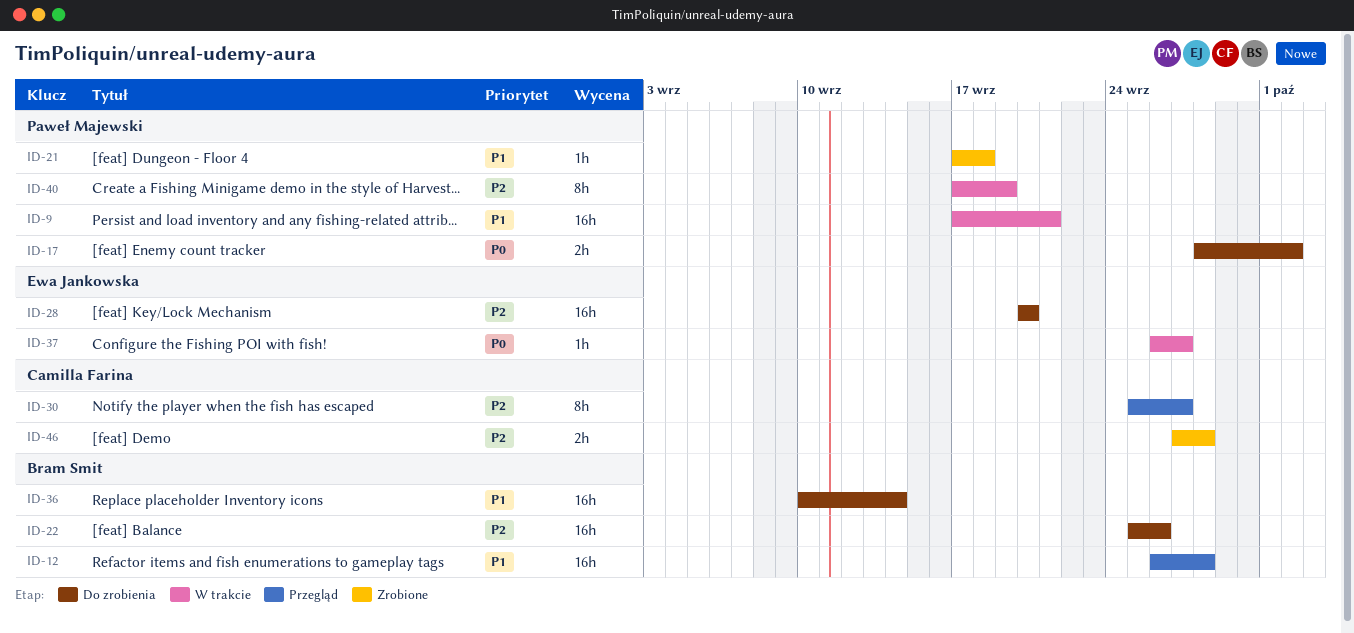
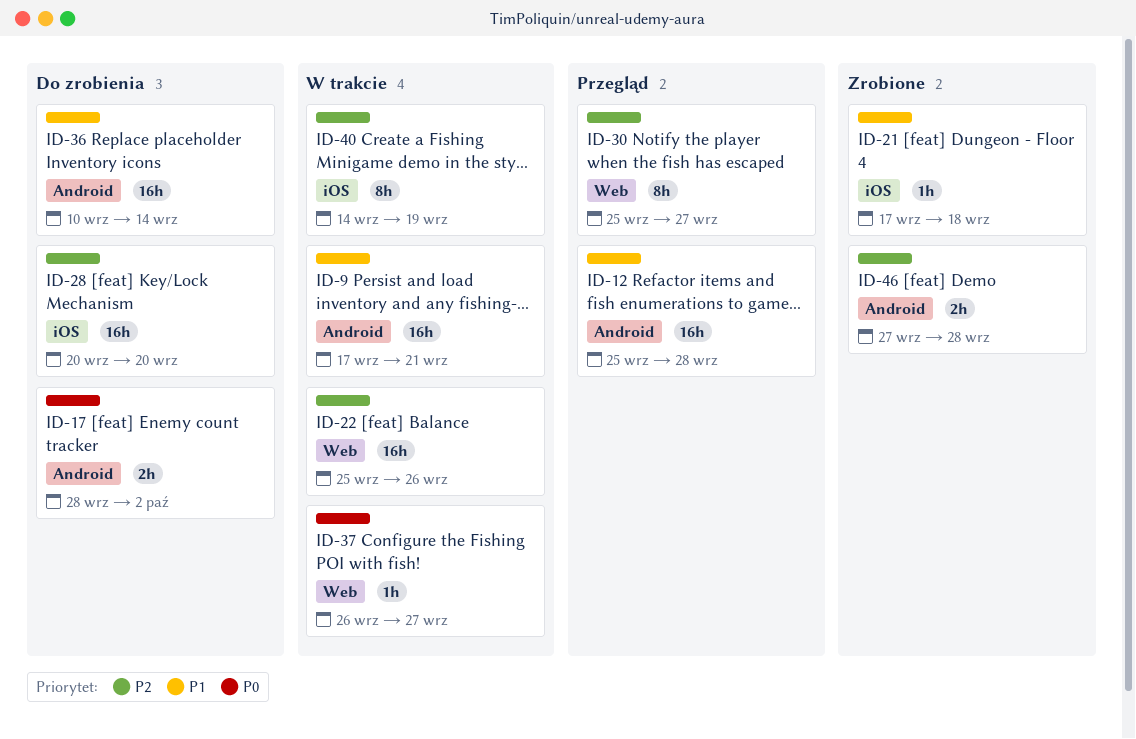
ID-12, start: Sep 26 -> Sep 25
ID-22, status: Do zrobienia -> W trakcie
ID-40, start: Sep 17 -> Sep 14

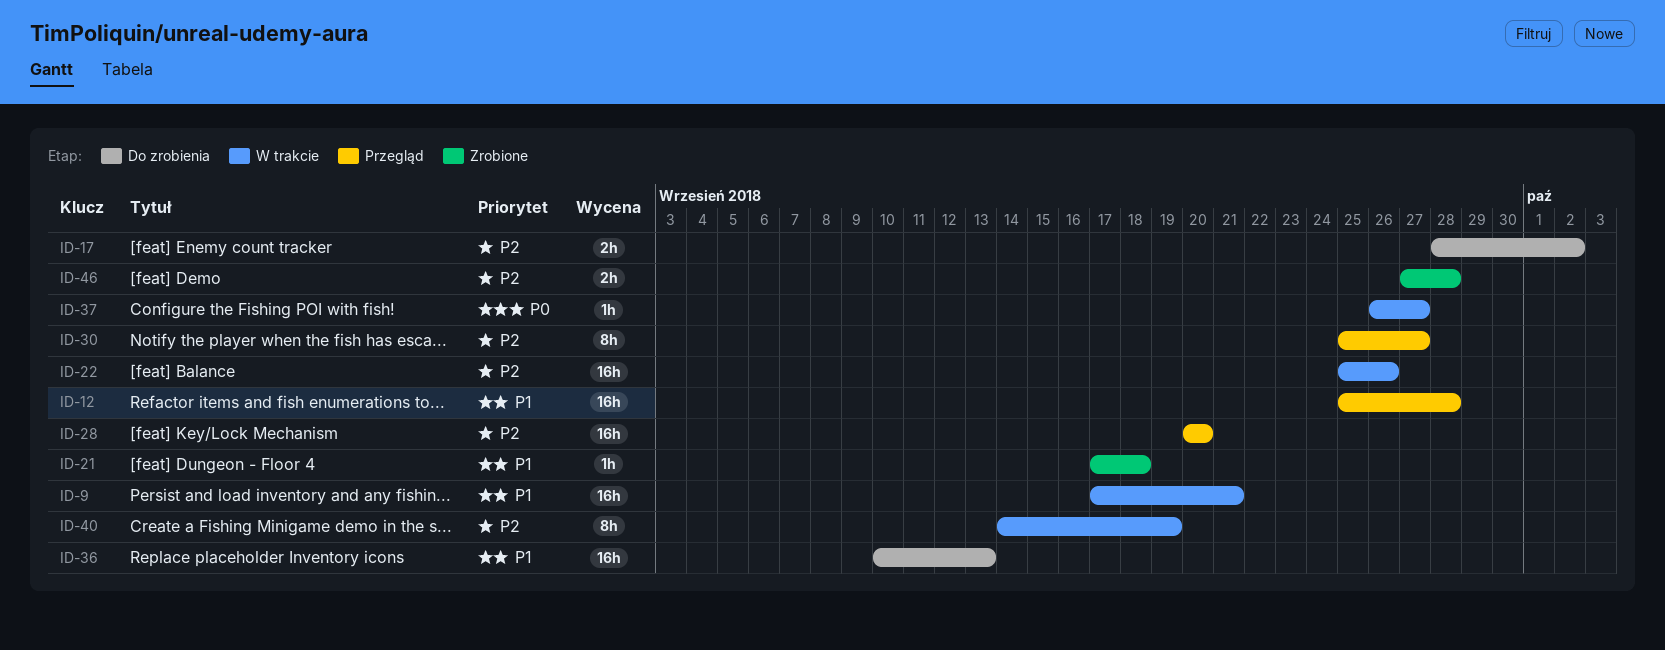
ID-17, priority: P0 -> P2
ID-28, status: Do zrobienia -> Przegląd
ID-36, due: Sep 14 -> Sep 13

